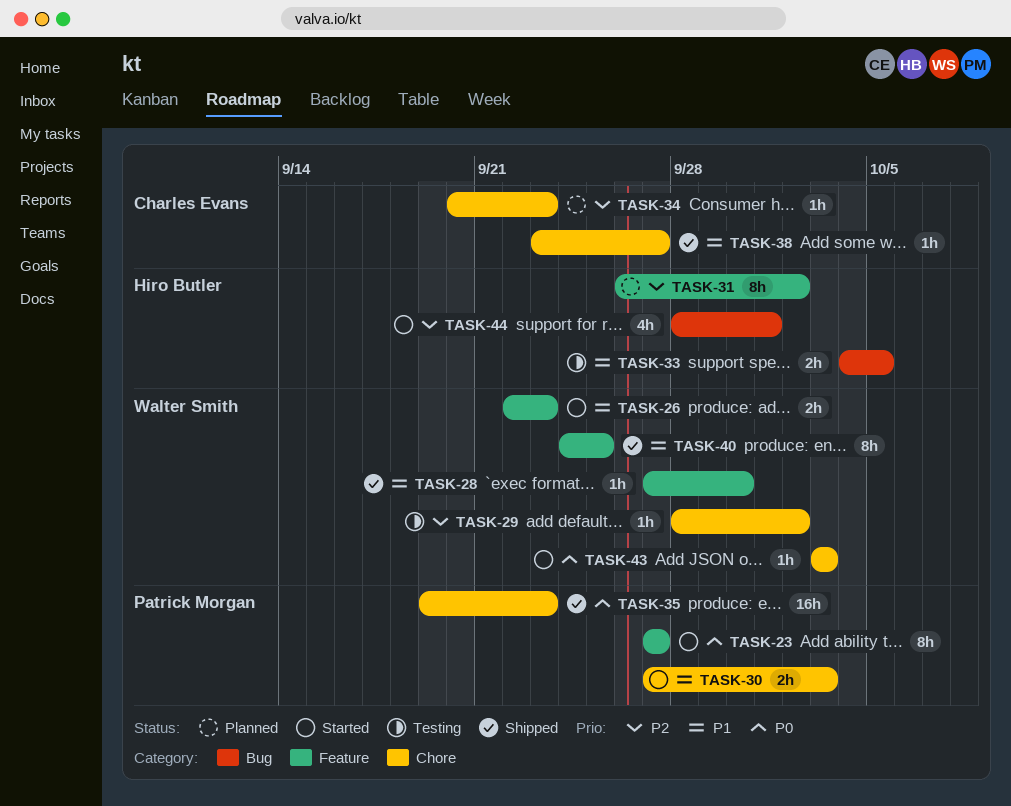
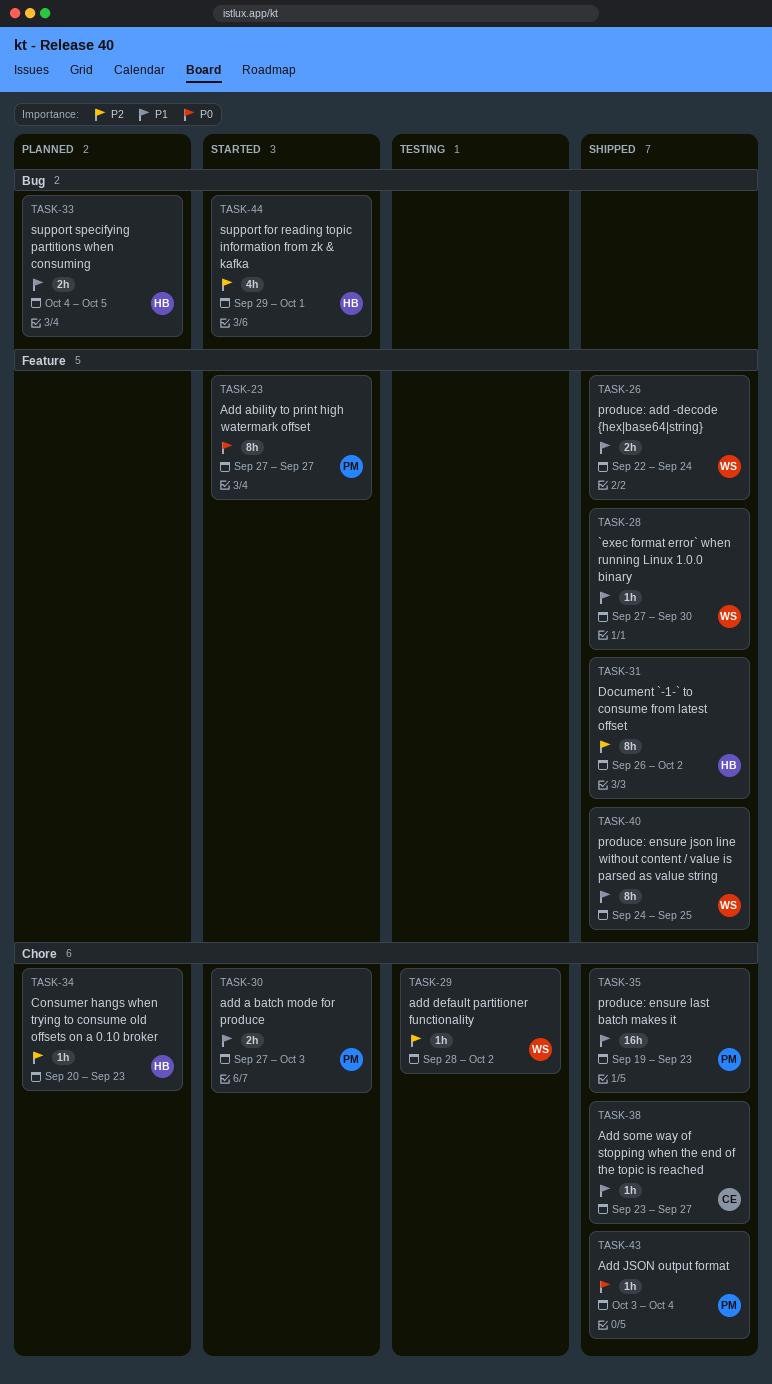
TASK-26, status: Started -> Shipped
TASK-26, due: Sep 23 -> Sep 24
TASK-31, status: Planned -> Shipped
TASK-33, status: Testing -> Planned
TASK-34, owner: Charles Evans -> Hiro Butler
TASK-35, priority: P0 -> P1
TASK-43, status: Started -> Shipped
TASK-43, owner: Walter Smith -> Patrick Morgan
TASK-43, due: Oct 3 -> Oct 4
TASK-44, start: Sep 28 -> Sep 29

